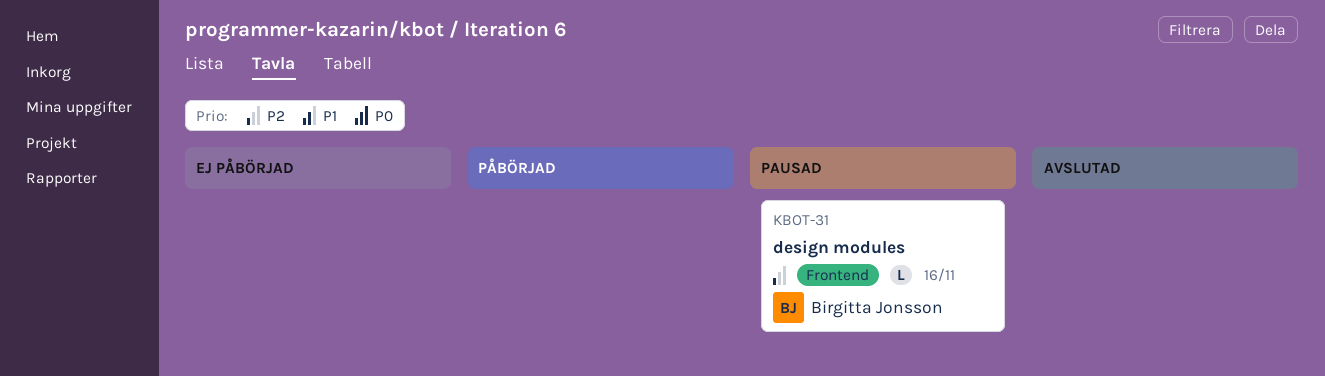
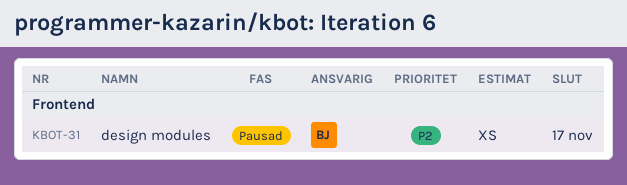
KBOT-31, estimate: L -> XS
KBOT-31, due: Nov 16 -> Nov 17

